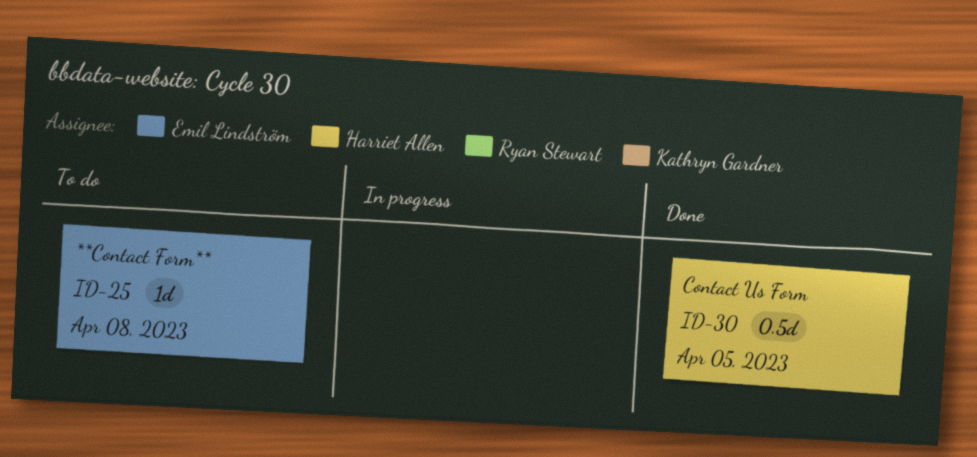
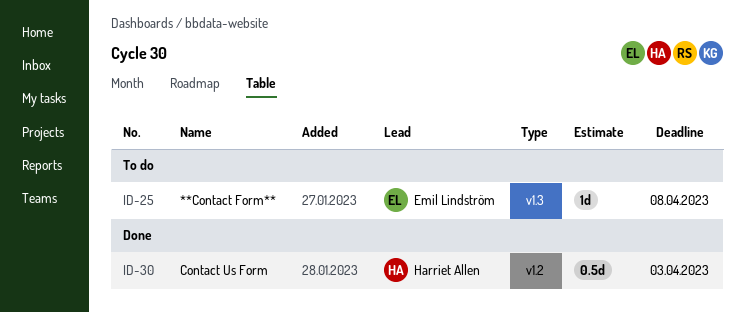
ID-30, due: Apr 5 -> Apr 3

